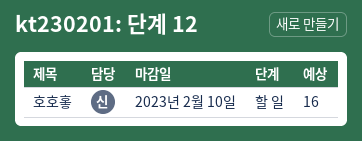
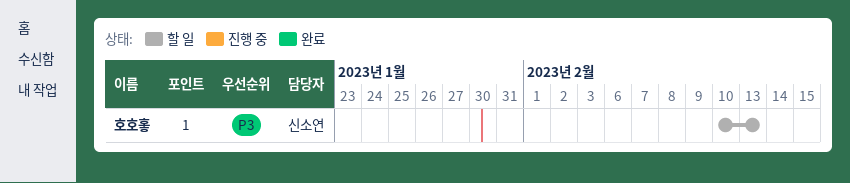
호호홓, estimate: 16 -> 1
호호홓, due: Feb 10 -> Feb 13

